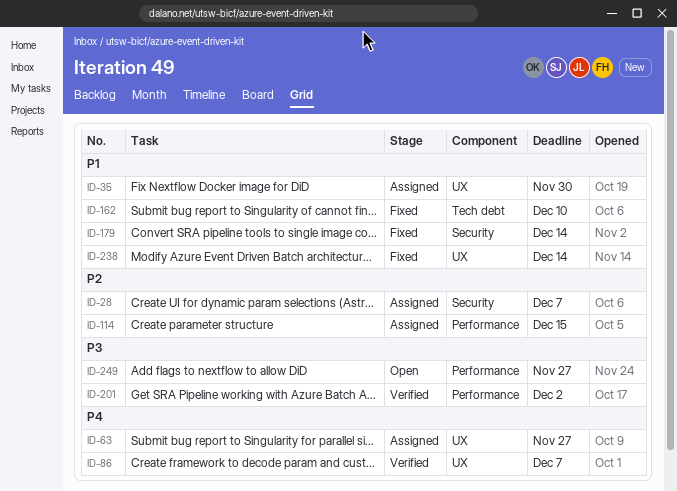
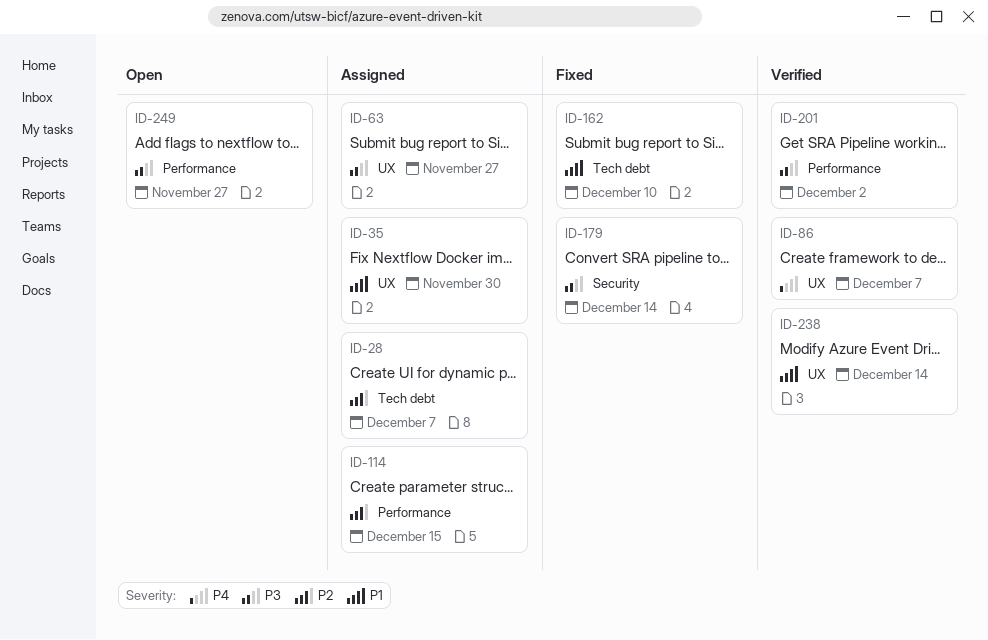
ID-28, label: Security -> Tech debt
ID-63, priority: P4 -> P3
ID-179, priority: P1 -> P3
ID-238, status: Fixed -> Verified

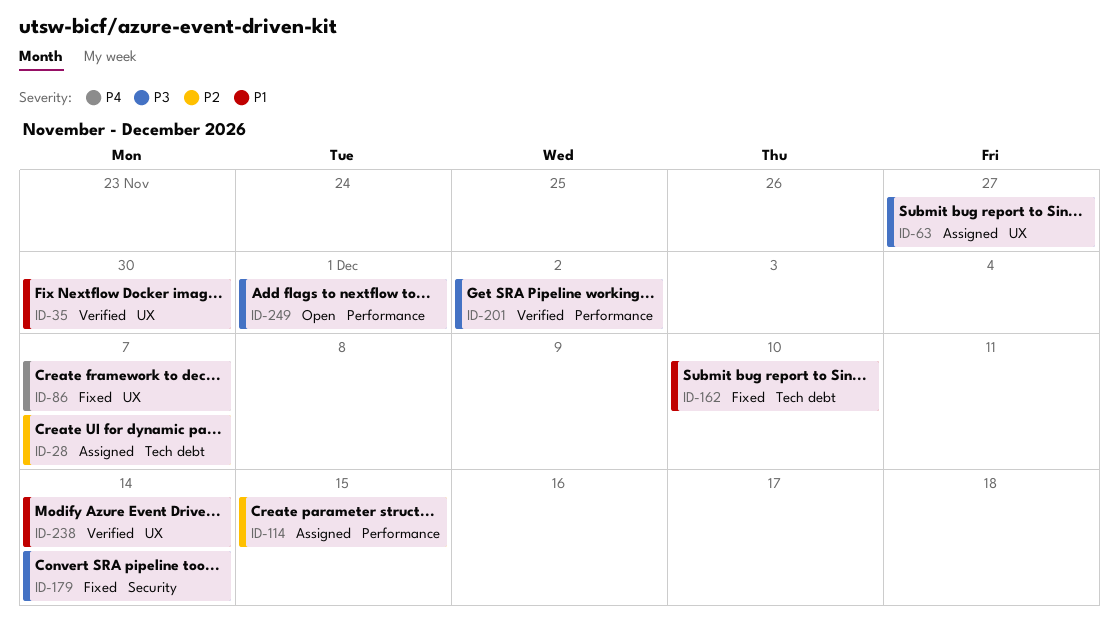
ID-35, status: Assigned -> Verified
ID-86, status: Verified -> Fixed
ID-249, due: Nov 27 -> Dec 1

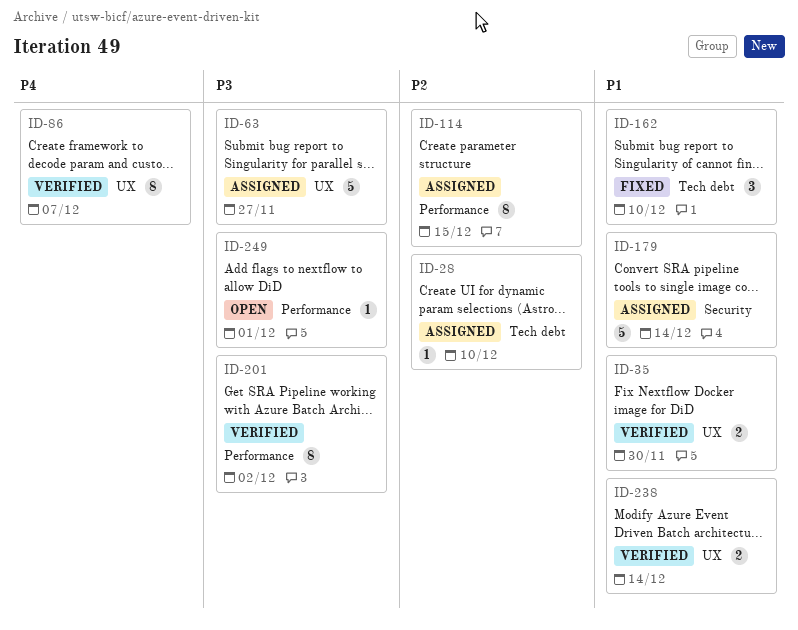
ID-28, due: Dec 7 -> Dec 10
ID-86, status: Fixed -> Verified
ID-179, status: Fixed -> Assigned
ID-179, priority: P3 -> P1

